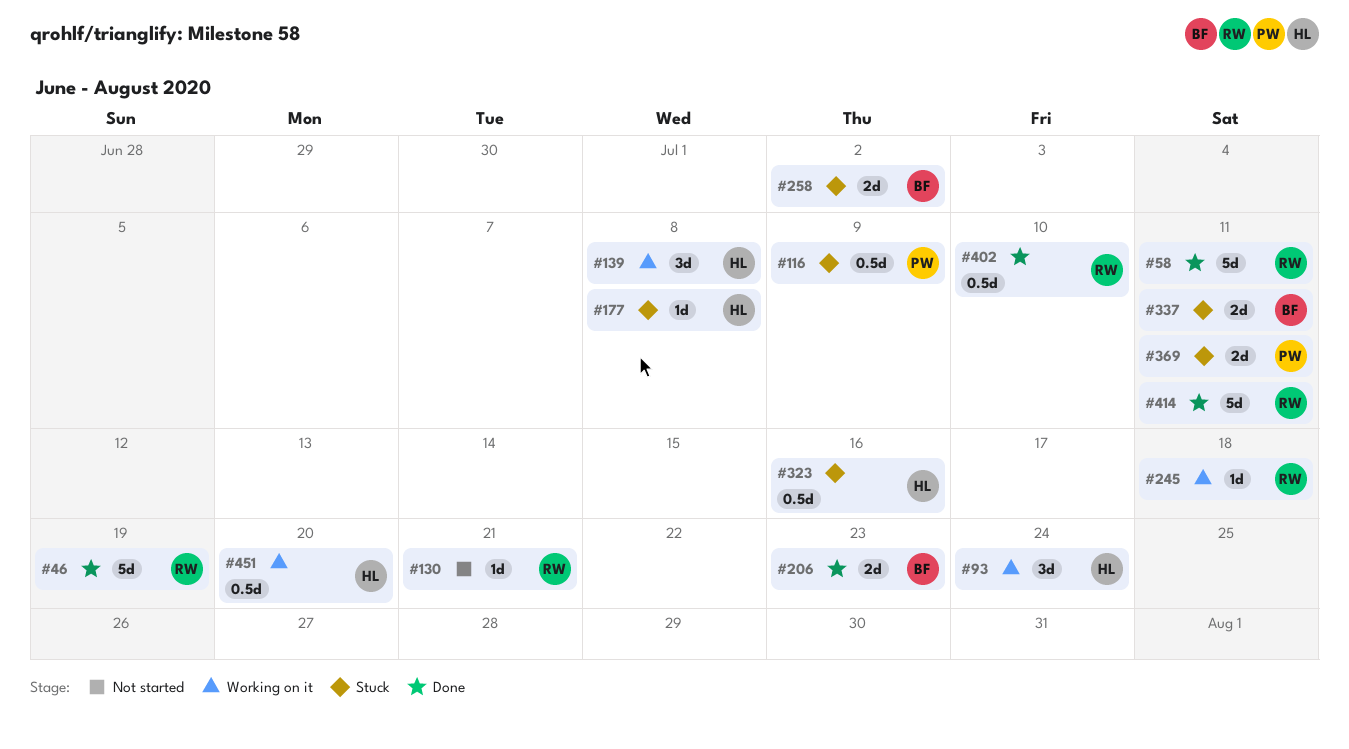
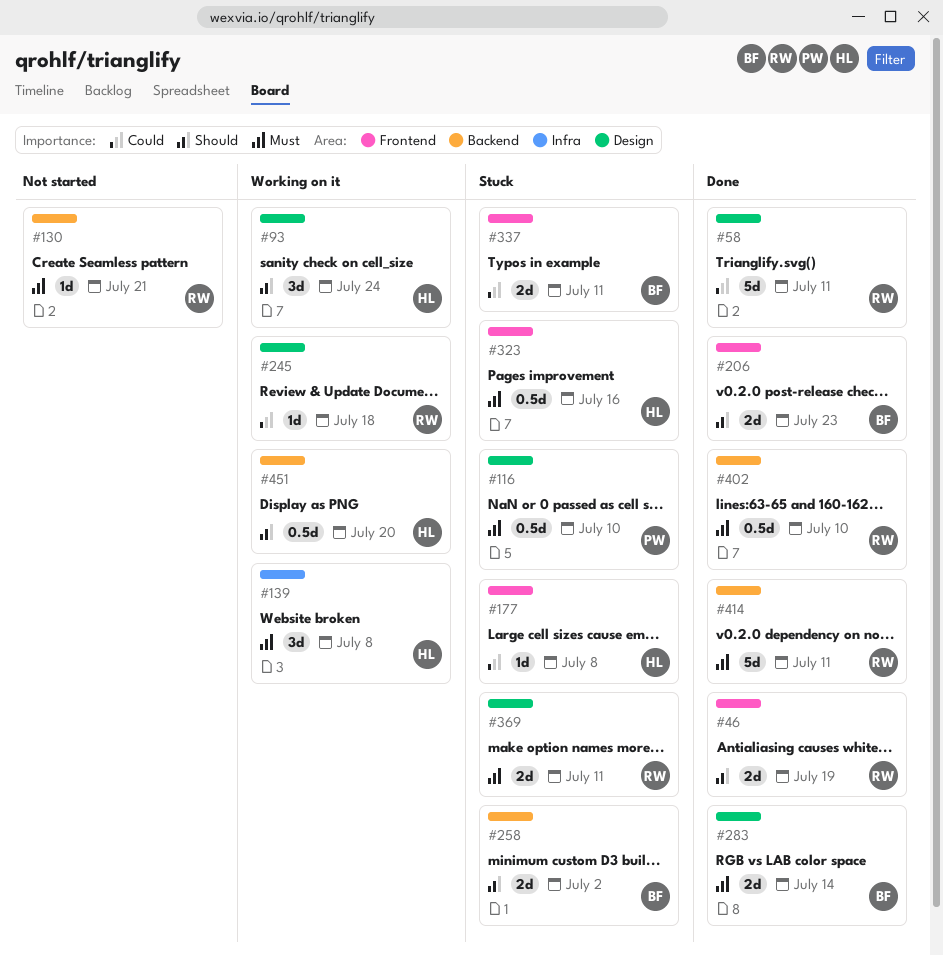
#46, estimate: 5d -> 2d
#116, due: Jul 9 -> Jul 10
#283: none -> present
#369, owner: PW -> RW

